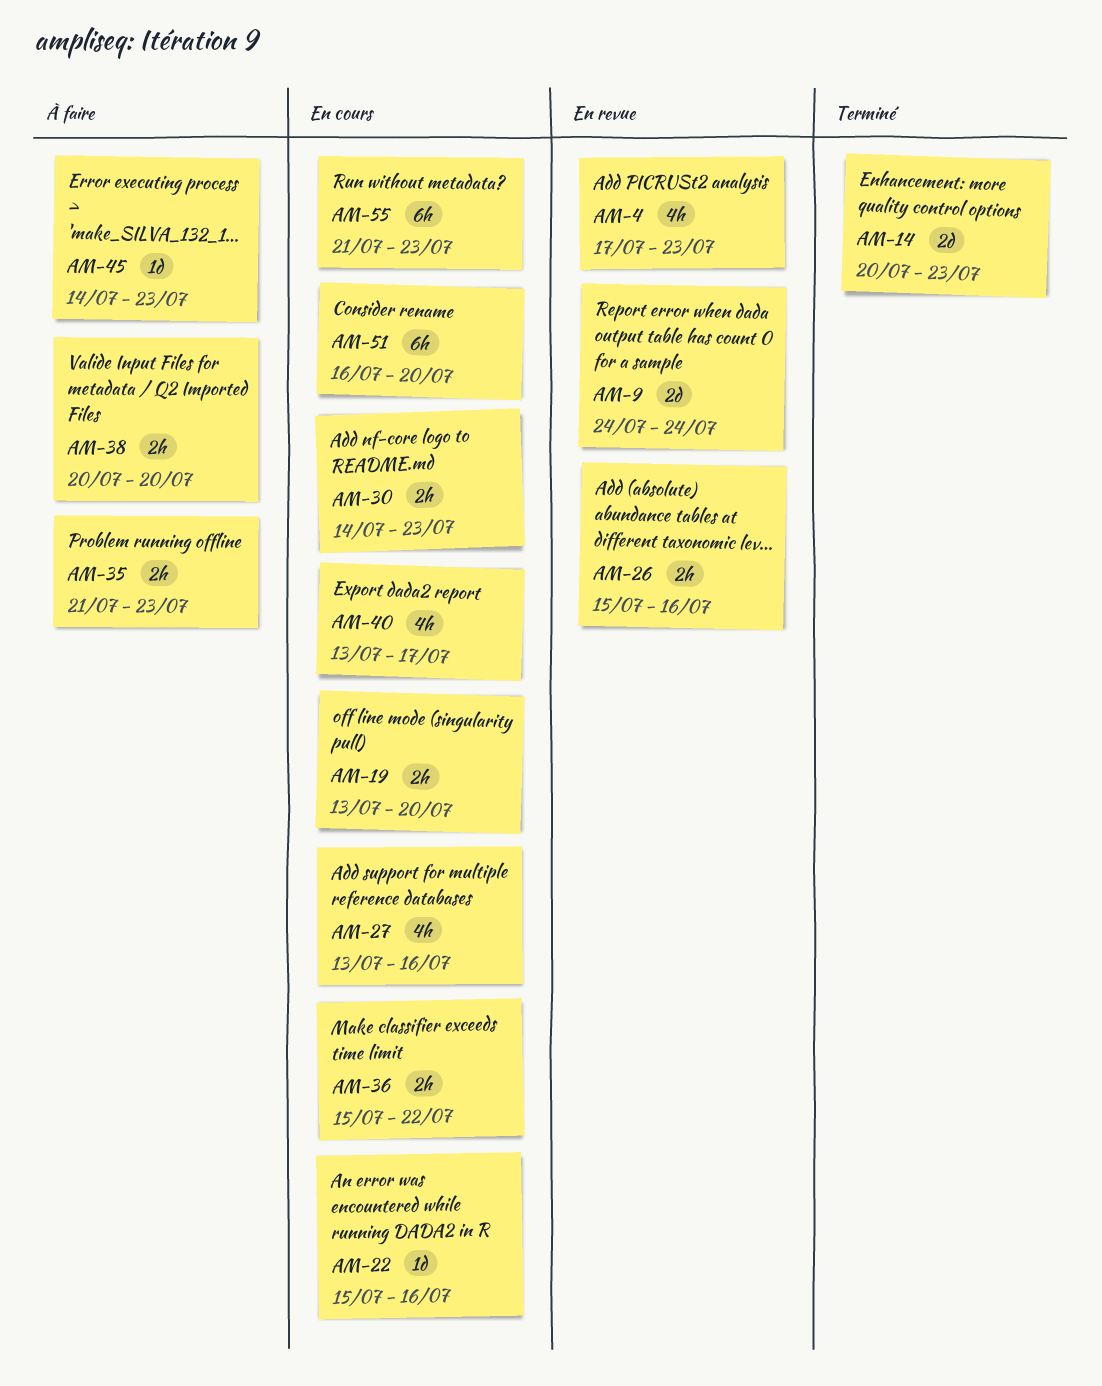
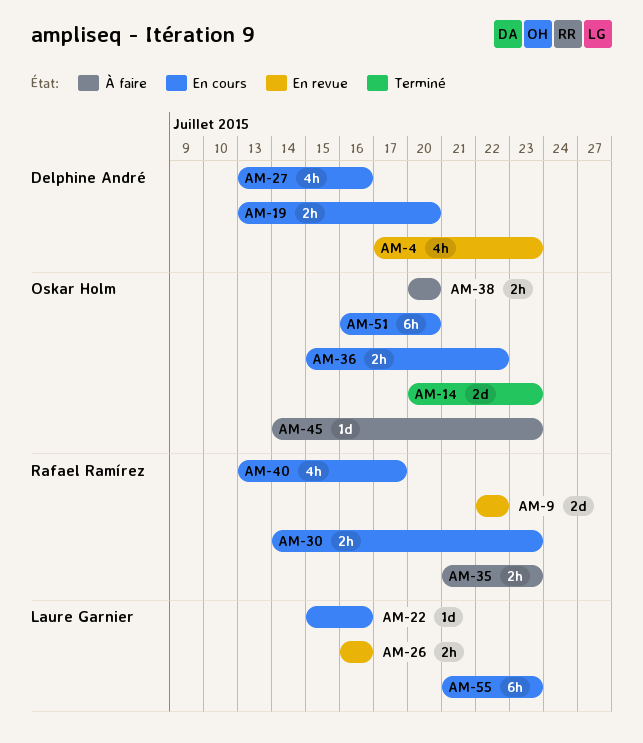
AM-9, start: Jul 24 -> Jul 22
AM-9, due: Jul 24 -> Jul 22
AM-26, start: Jul 15 -> Jul 16

